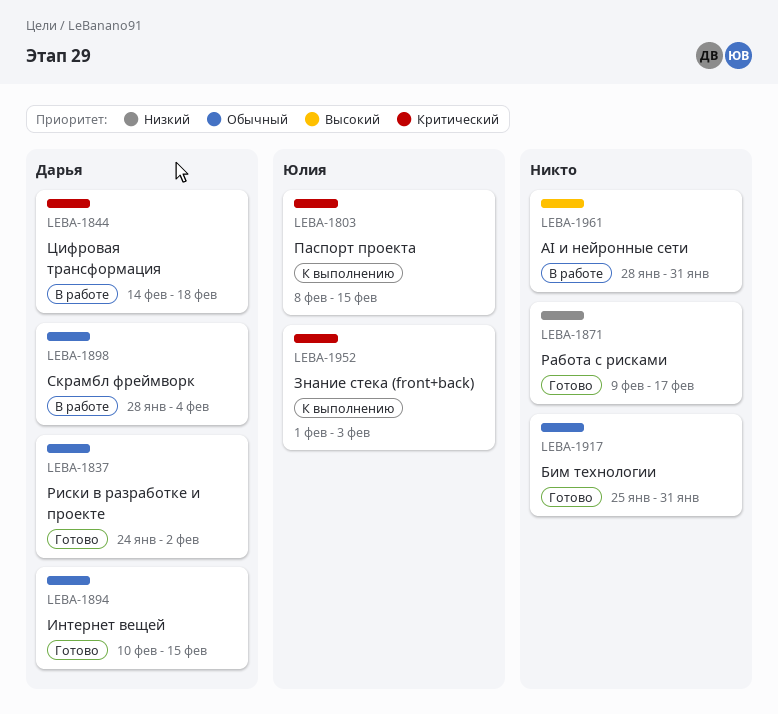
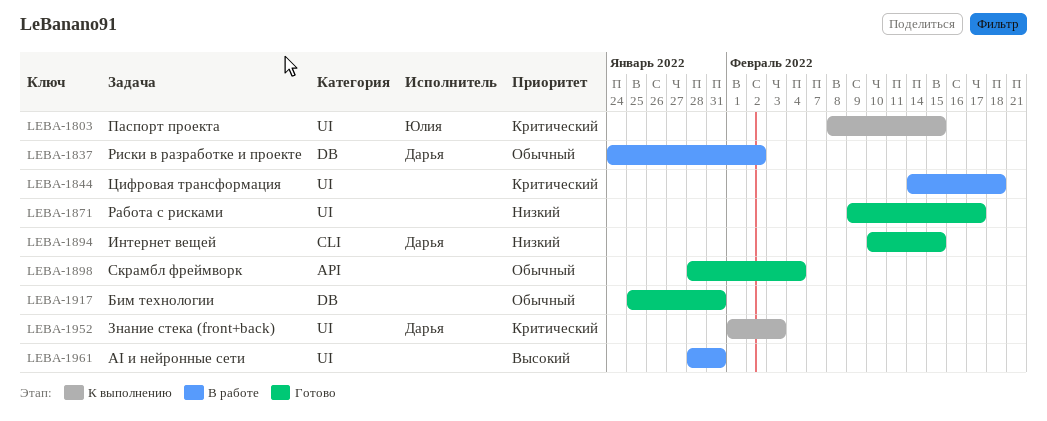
LEBA-1837, status: Готово -> В работе
LEBA-1844, owner: Дарья -> none
LEBA-1894, priority: Обычный -> Низкий
LEBA-1898, status: В работе -> Готово
LEBA-1898, owner: Дарья -> none
LEBA-1952, owner: Юлия -> Дарья

